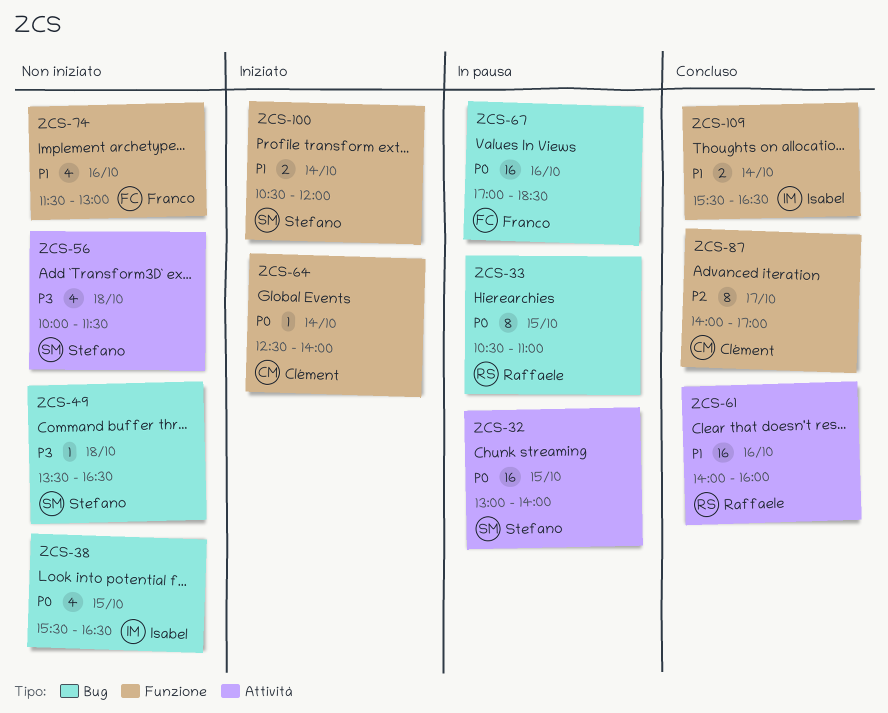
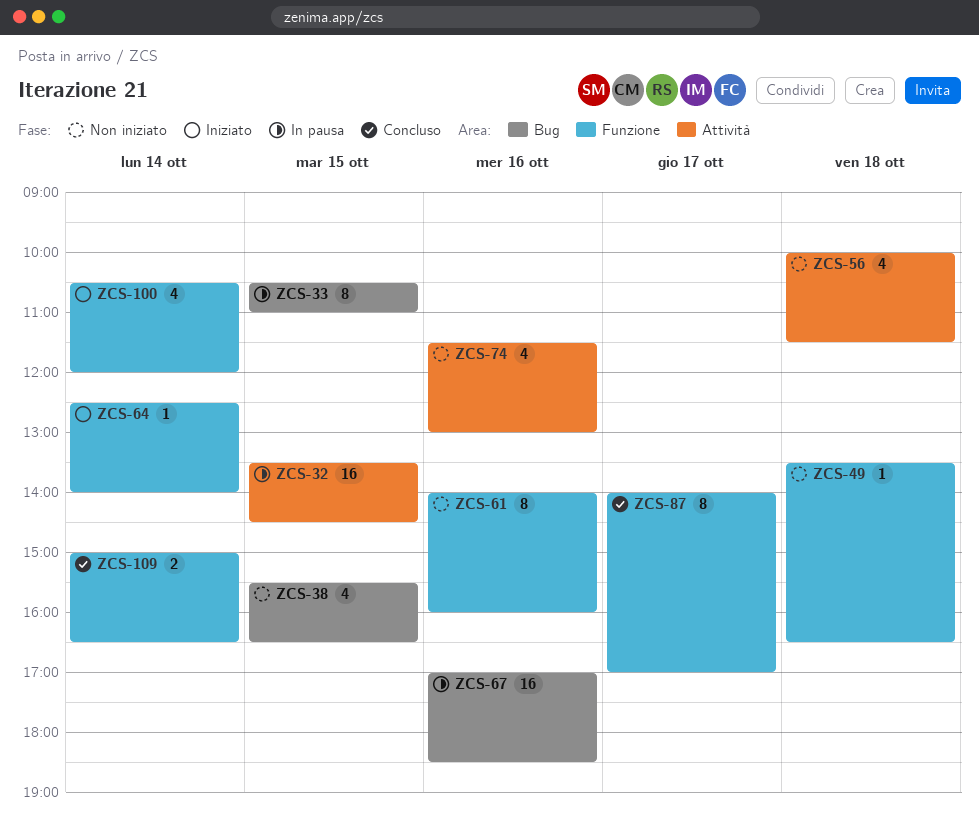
ZCS-32, begins: 13:00 -> 13:30
ZCS-32, ends: 14:00 -> 14:30
ZCS-49, label: Bug -> Funzione
ZCS-61, status: Concluso -> Non iniziato
ZCS-61, label: Attività -> Funzione
ZCS-61, estimate: 16 -> 8
ZCS-74, label: Funzione -> Attività
ZCS-100, estimate: 2 -> 4
ZCS-109, begins: 15:30 -> 15:00

